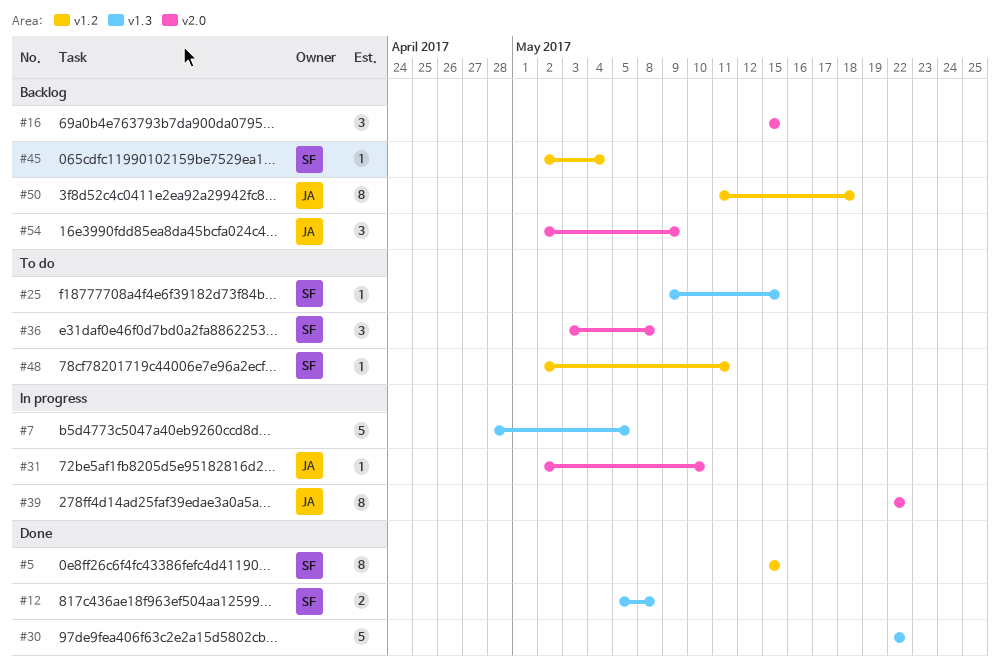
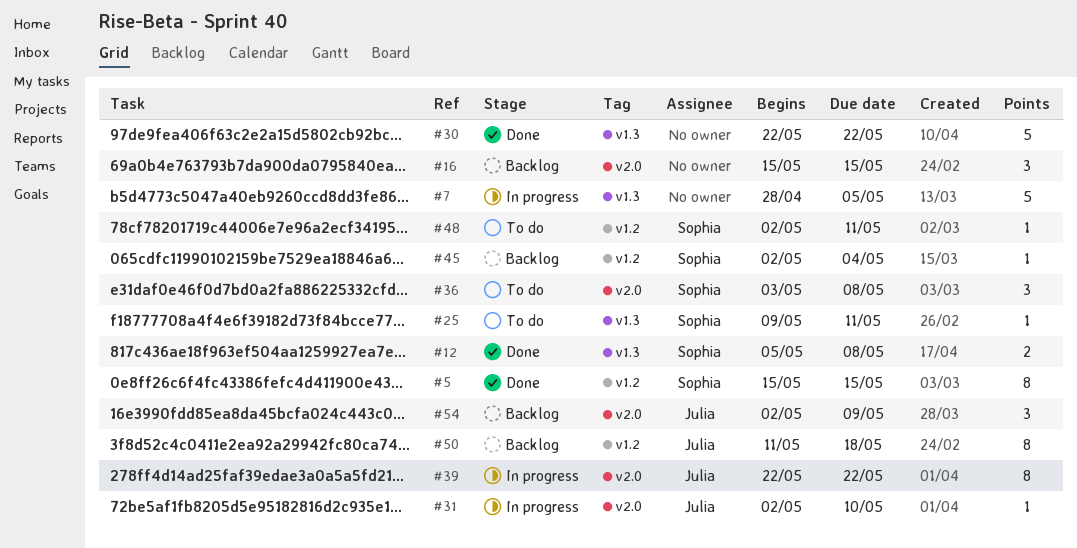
#25, due: May 15 -> May 11

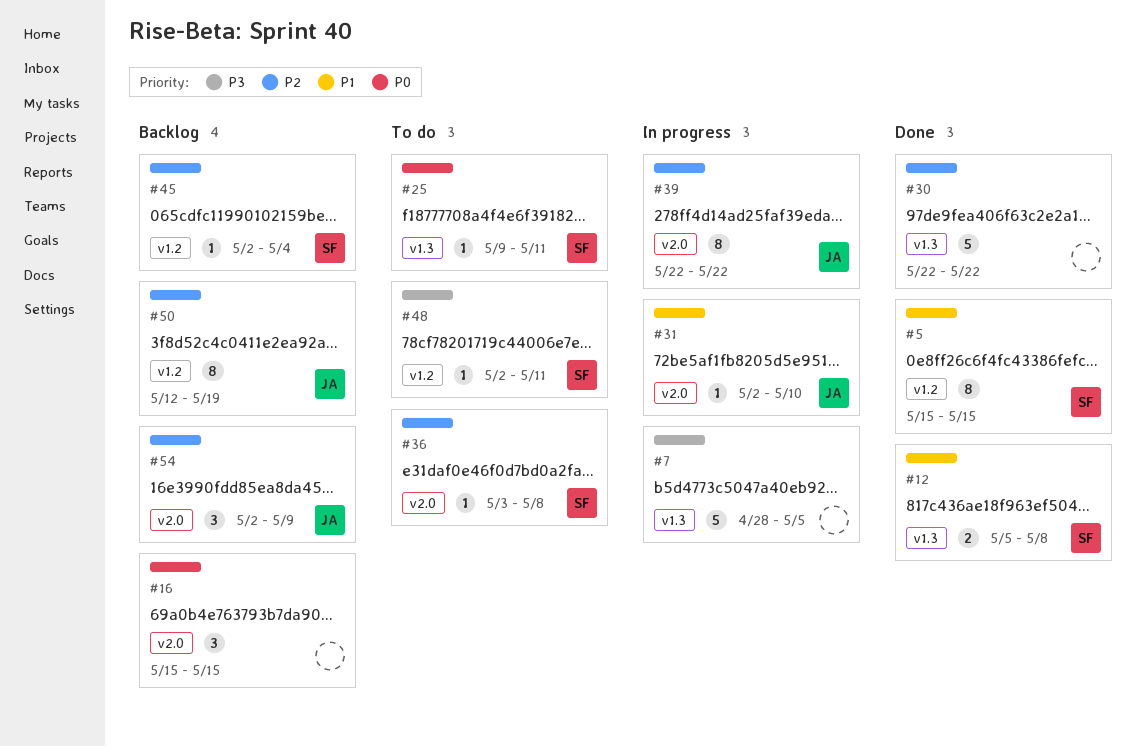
#36, estimate: 3 -> 1
#50, start: May 11 -> May 12
#50, due: May 18 -> May 19

